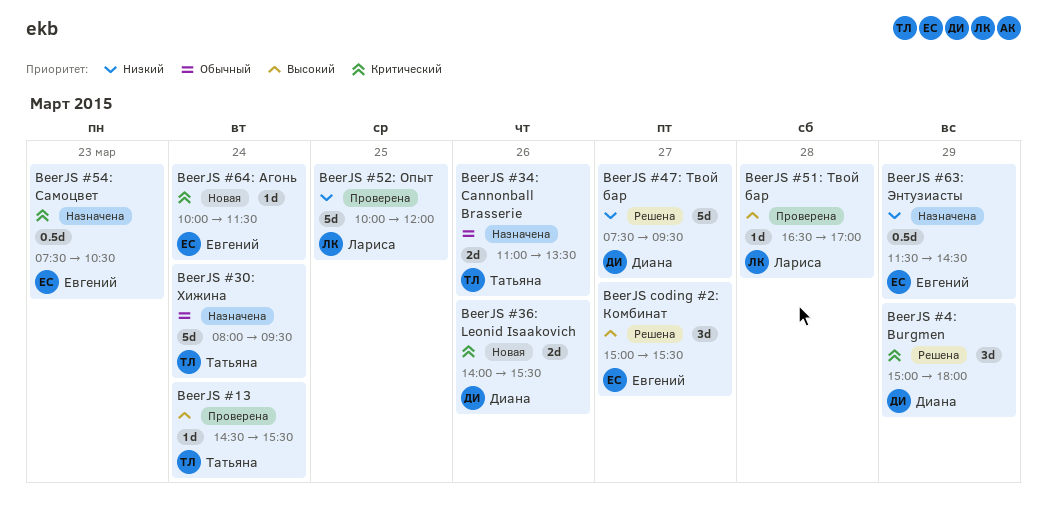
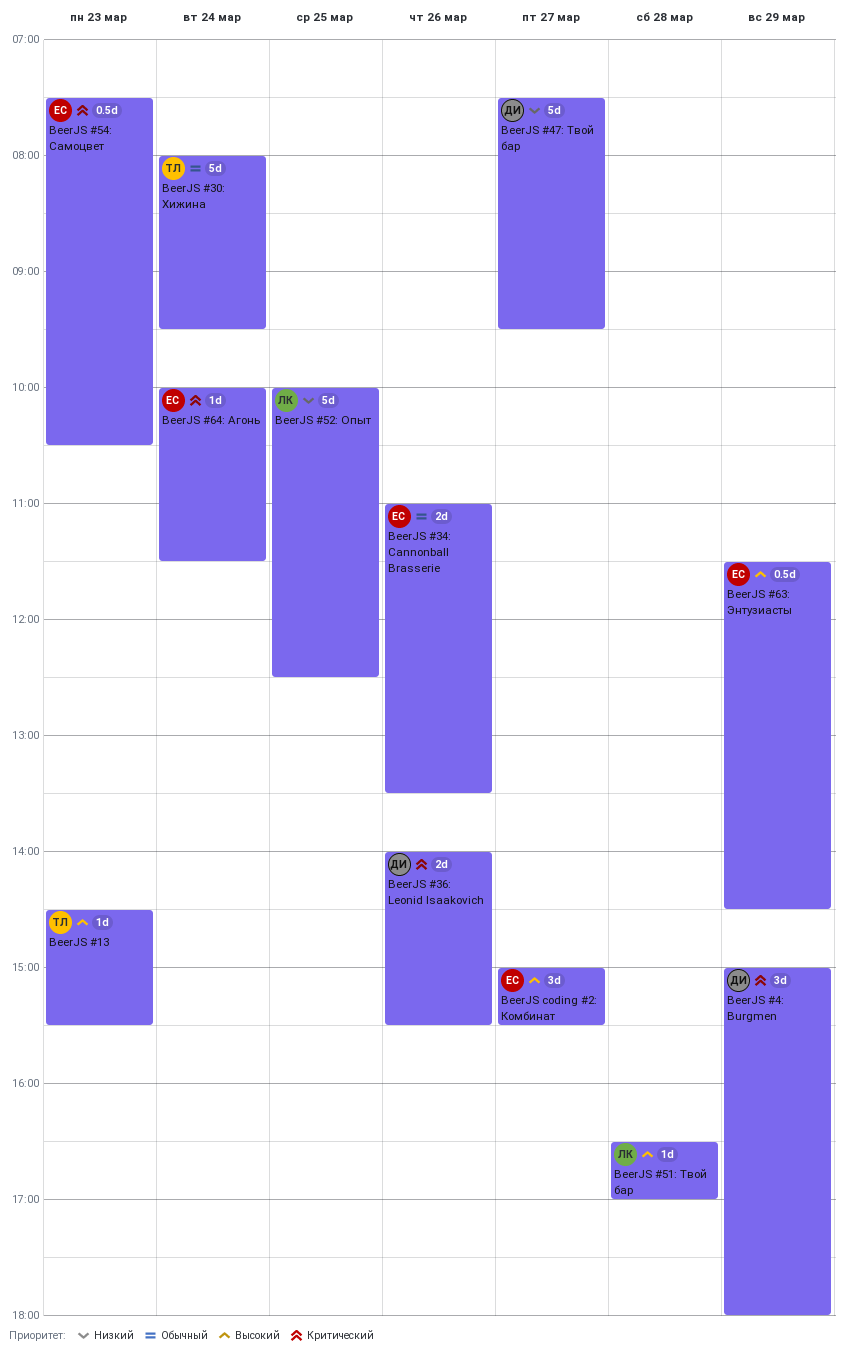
BeerJS #13, day: Mar 24 -> Mar 23
BeerJS #34: Cannonball Brasserie, owner: Татьяна -> Евгений
BeerJS #52: Опыт, ends: 12:00 -> 12:30
BeerJS #63: Энтузиасты, priority: Низкий -> Высокий

